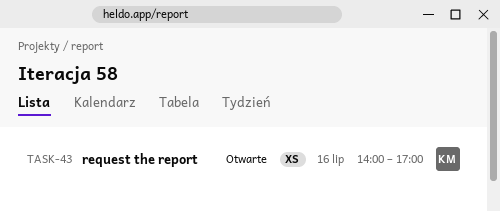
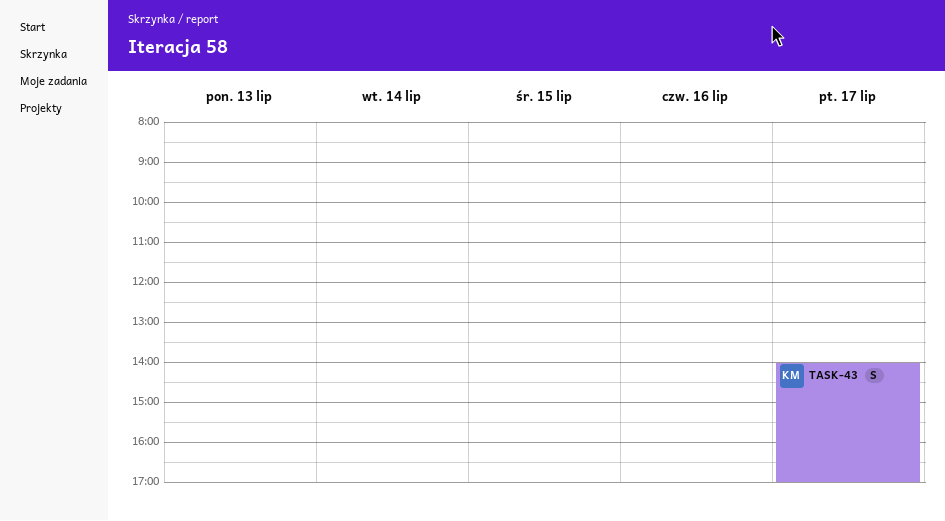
TASK-43, estimate: XS -> S
TASK-43, day: Jul 16 -> Jul 17

